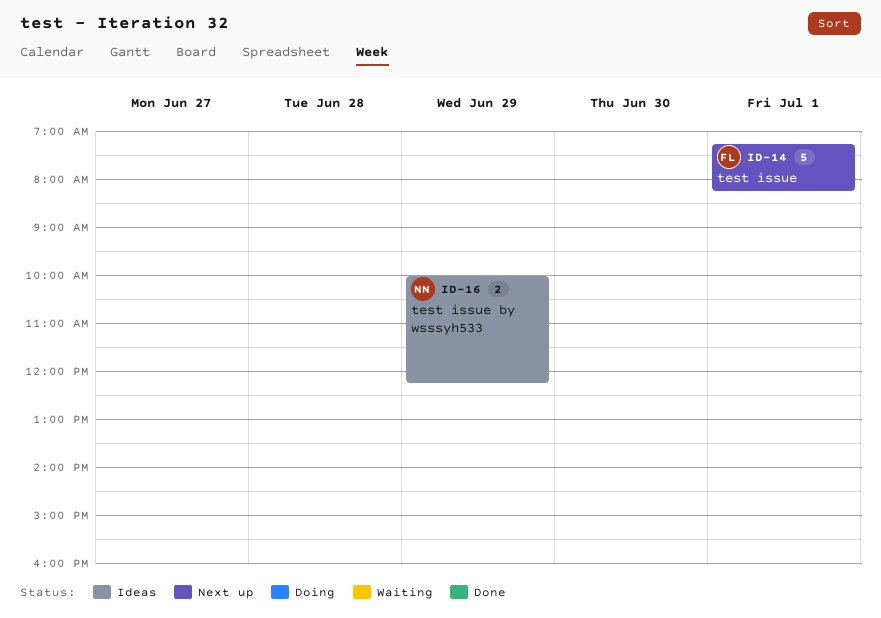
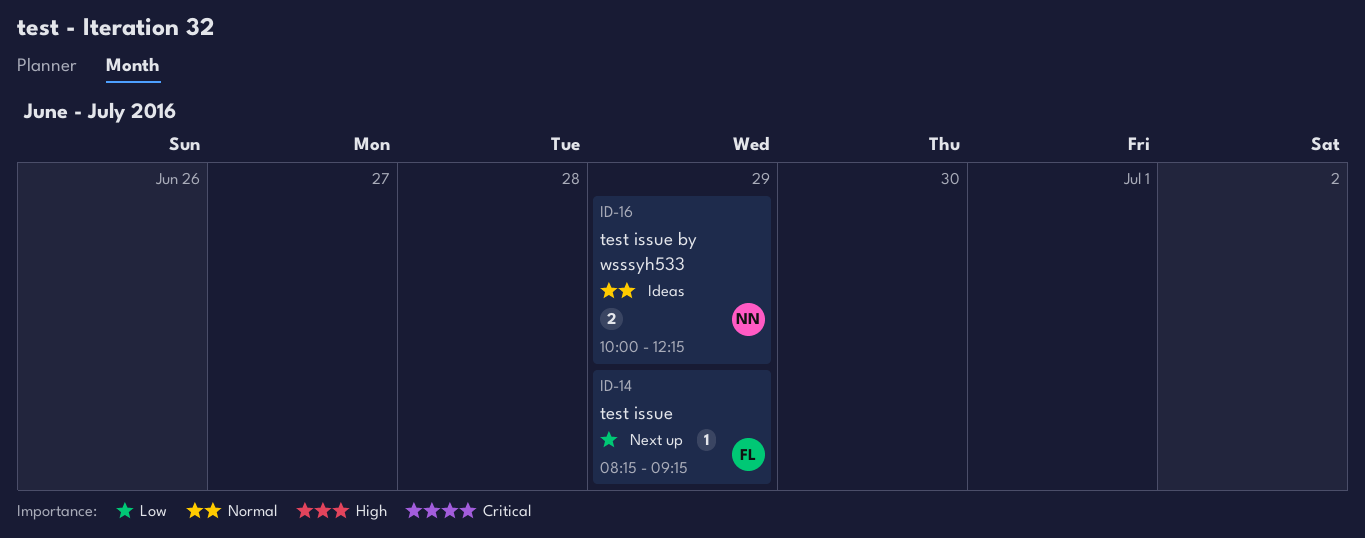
ID-14, estimate: 5 -> 1
ID-14, day: Jul 1 -> Jun 29
ID-14, begins: 07:15 -> 08:15
ID-14, ends: 08:15 -> 09:15

